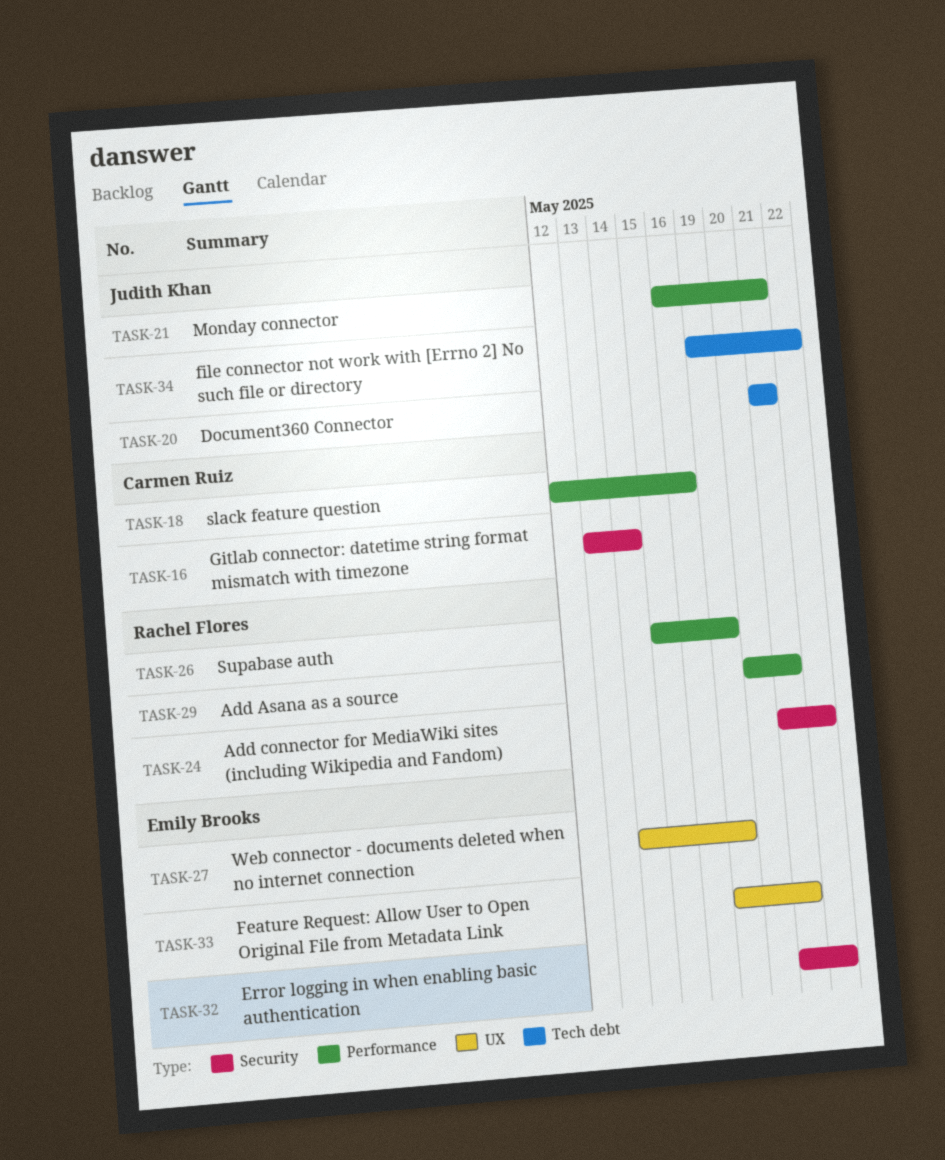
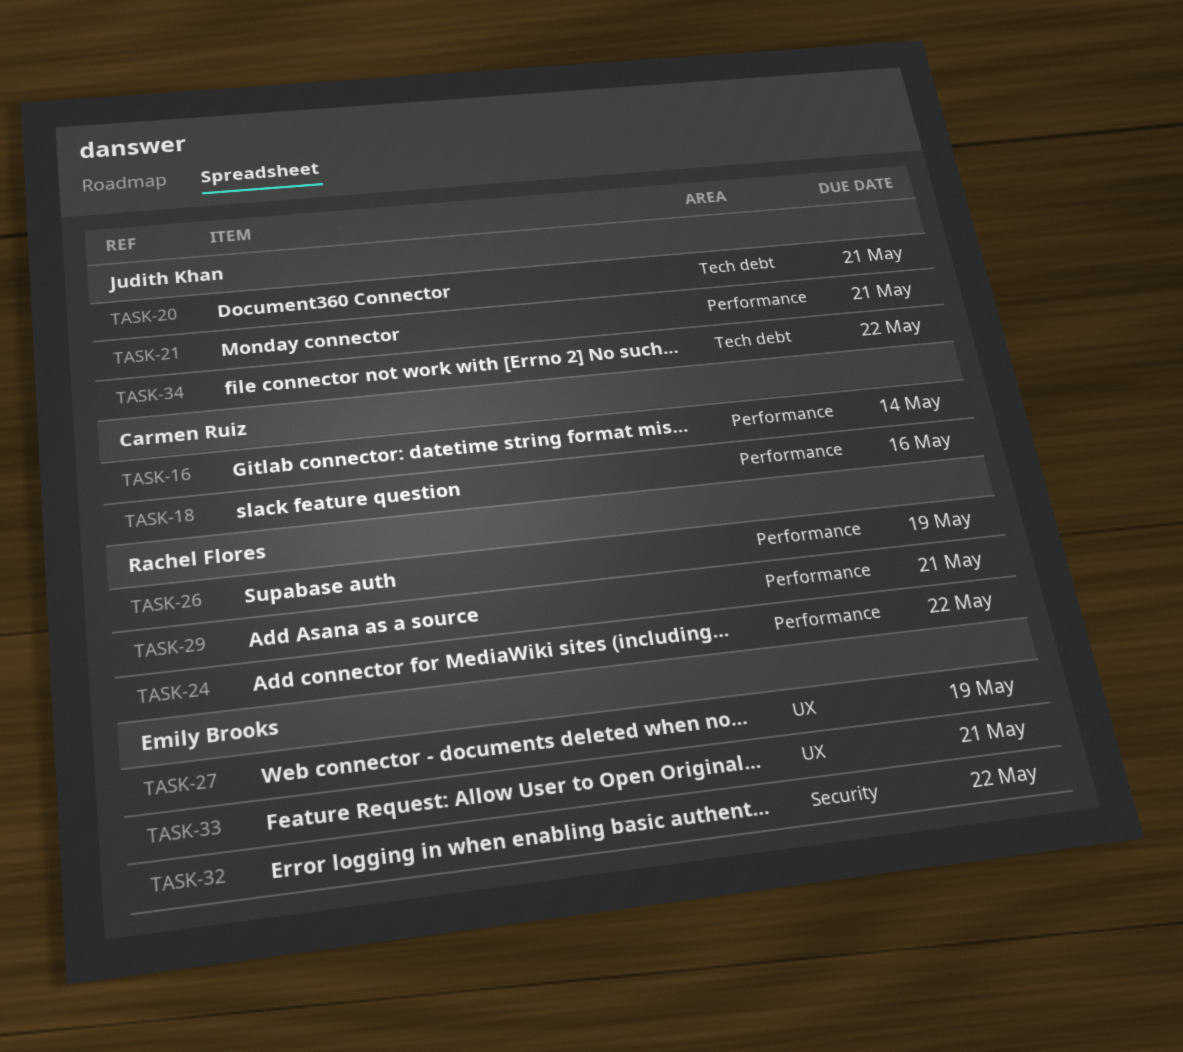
TASK-16, label: Security -> Performance
TASK-24, label: Security -> Performance

